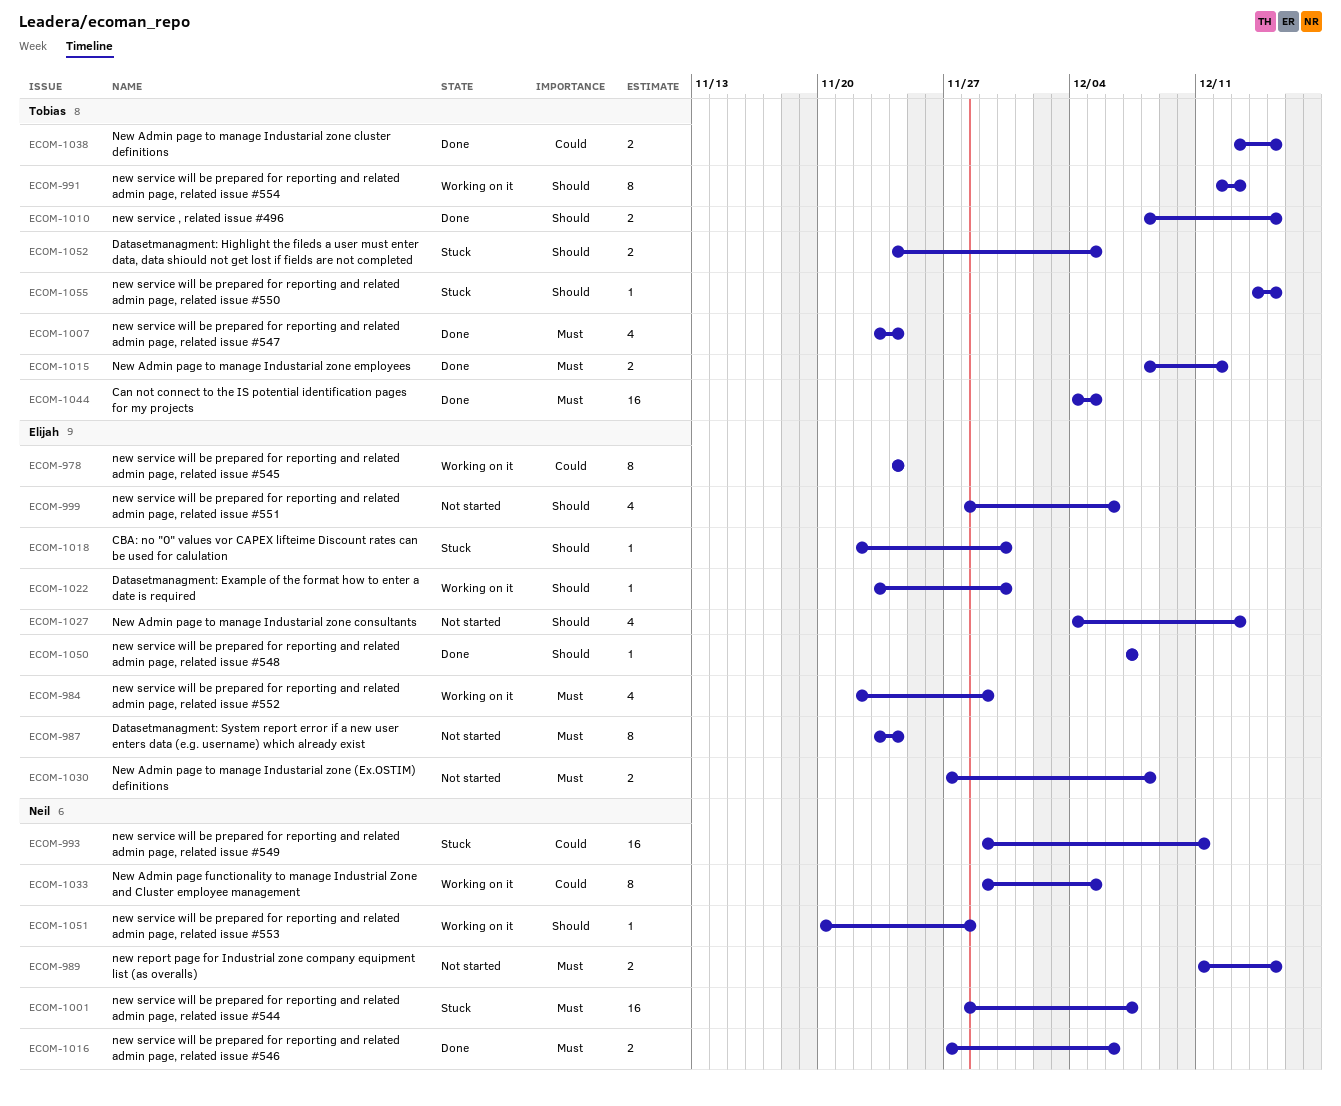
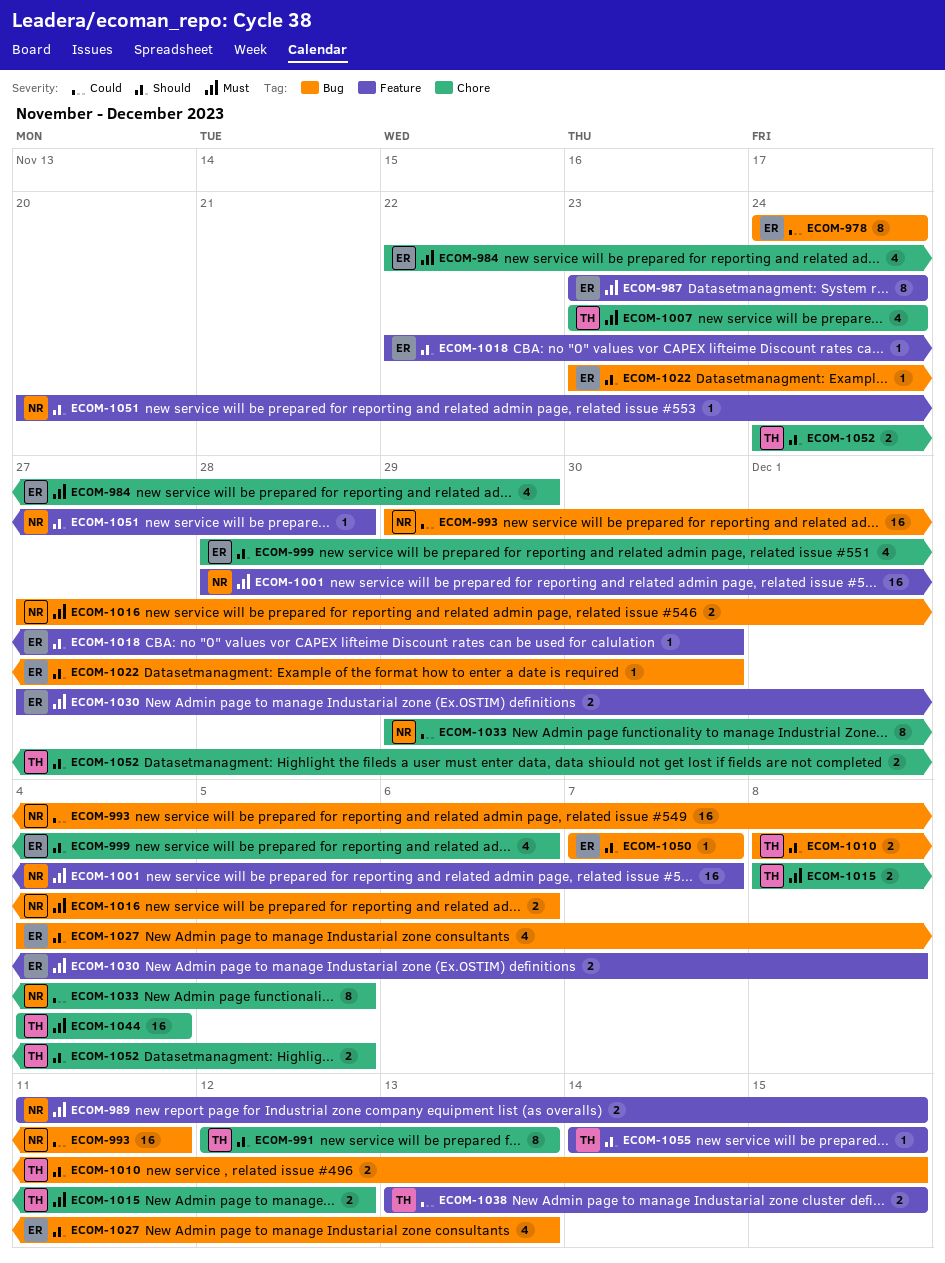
ECOM-1044, due: Dec 5 -> Dec 4

